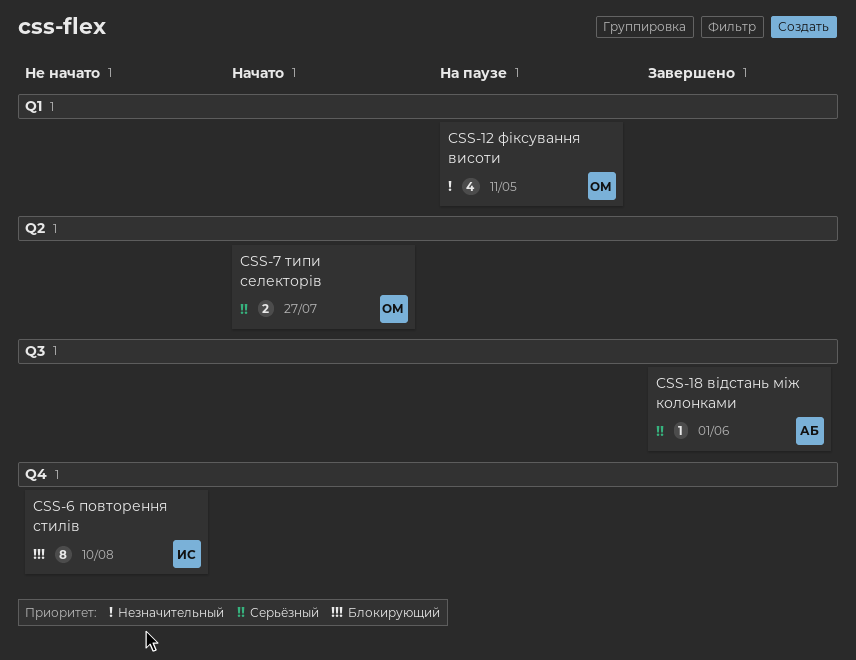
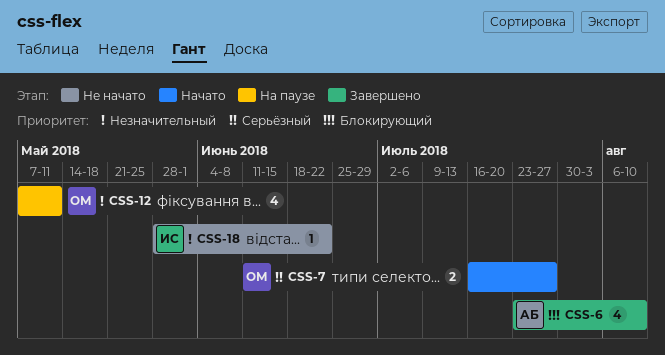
CSS-6, status: Не начато -> Завершено
CSS-6, owner: ИС -> АБ
CSS-6, estimate: 8 -> 4
CSS-18, status: Завершено -> Не начато
CSS-18, owner: АБ -> ИС
CSS-18, priority: Серьёзный -> Незначительный
CSS-18, due: Jun 1 -> Jun 22

